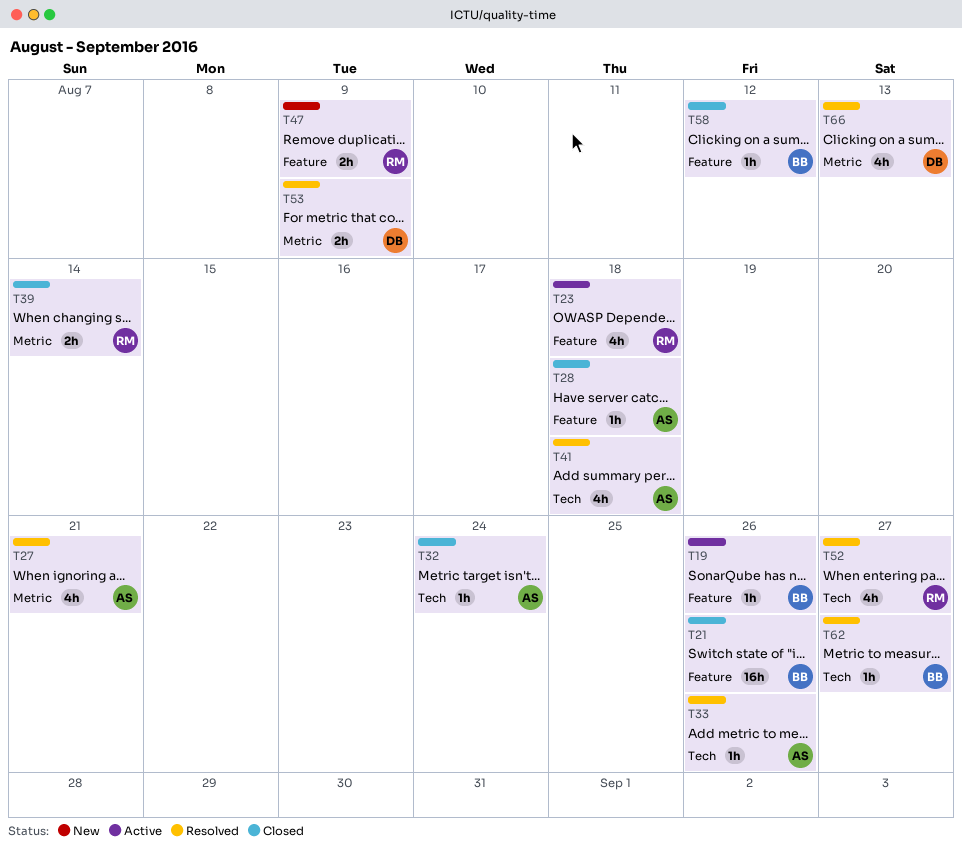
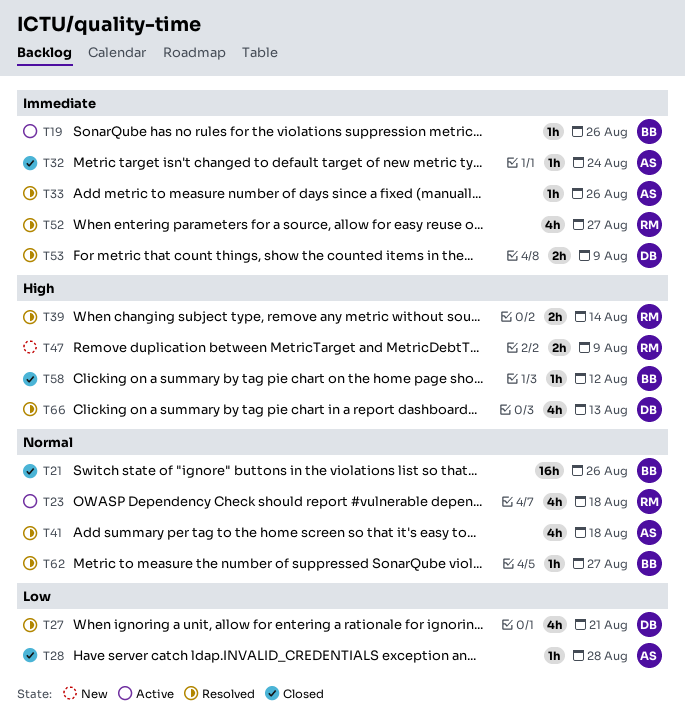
T27, owner: AS -> DB
T28, due: Aug 18 -> Aug 28
T39, status: Closed -> Resolved

